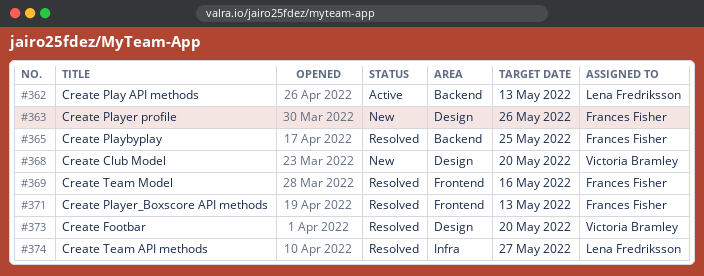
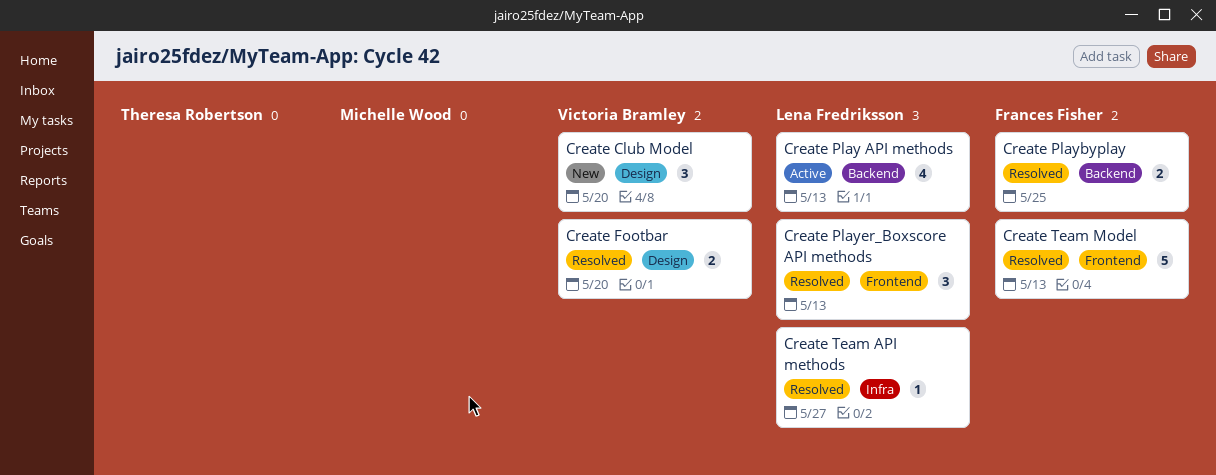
Create Player profile: present -> none
Create Player_Boxscore API methods, owner: Frances Fisher -> Lena Fredriksson
Create Team Model, due: May 16 -> May 13

